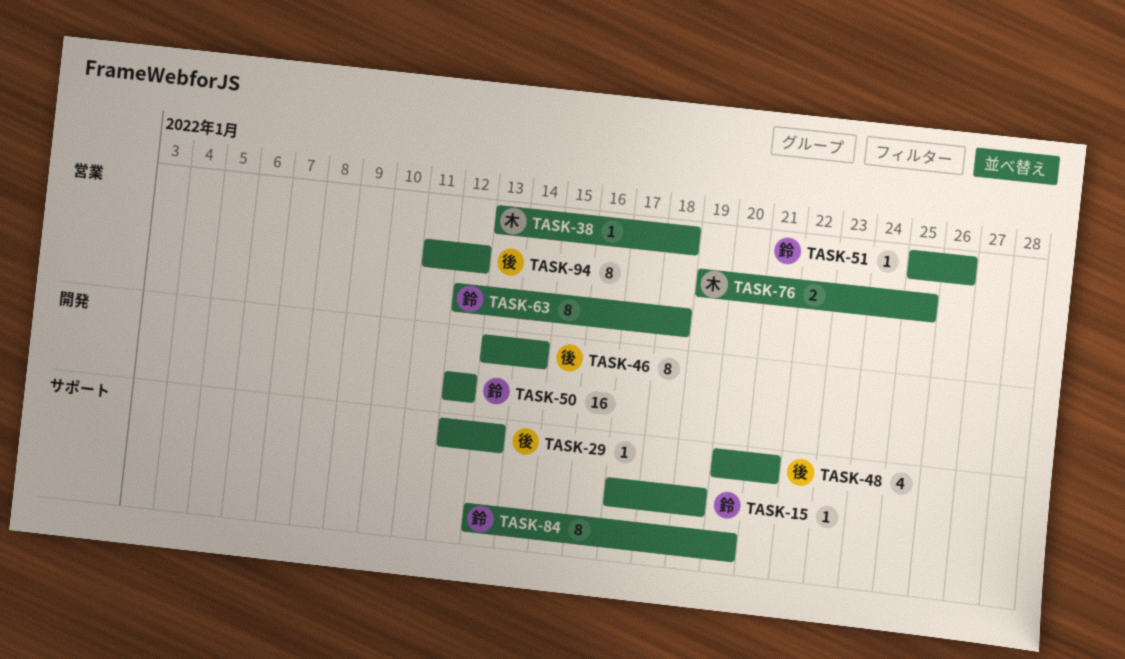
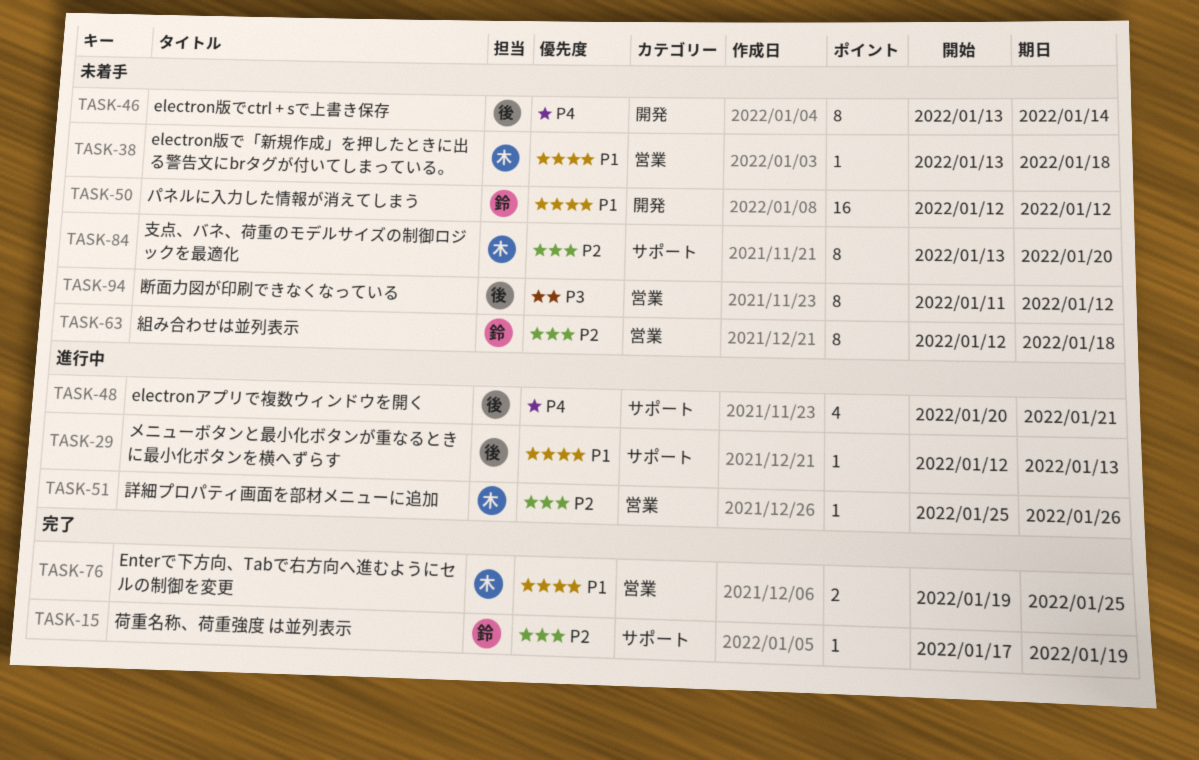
TASK-51, owner: 鈴 -> 木
TASK-84, owner: 鈴 -> 木

